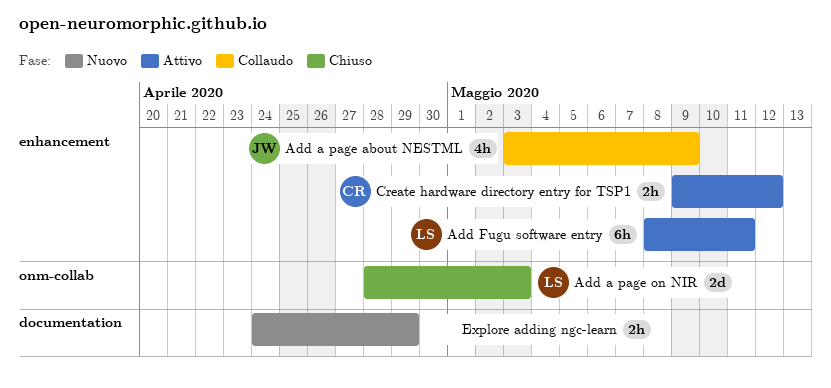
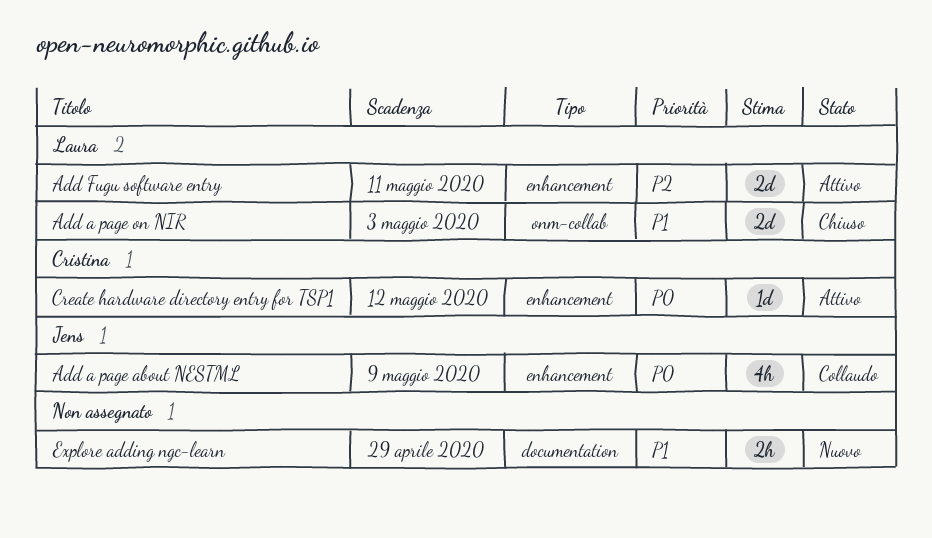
Add Fugu software entry, estimate: 6h -> 2d
Create hardware directory entry for TSP1, estimate: 2h -> 1d

